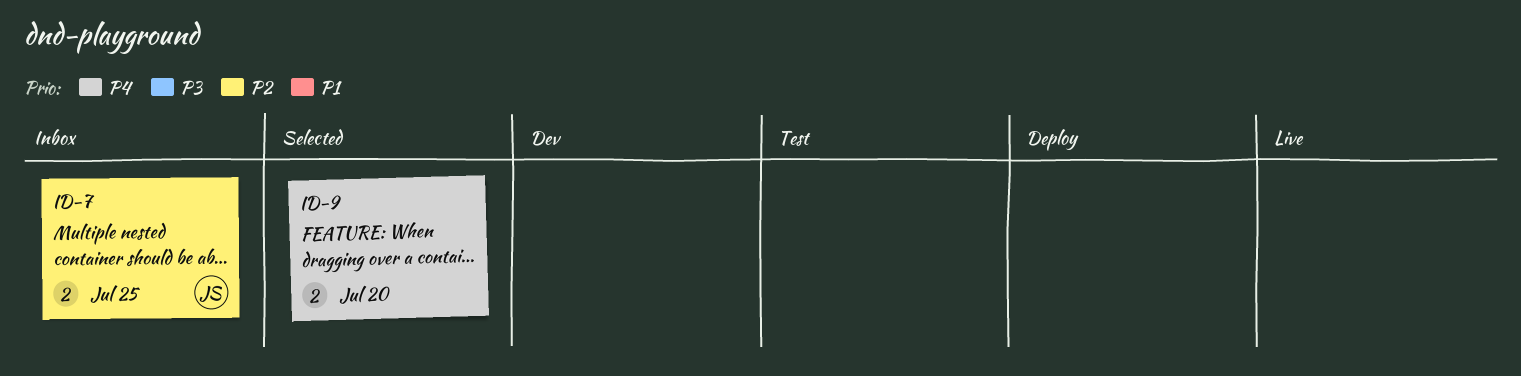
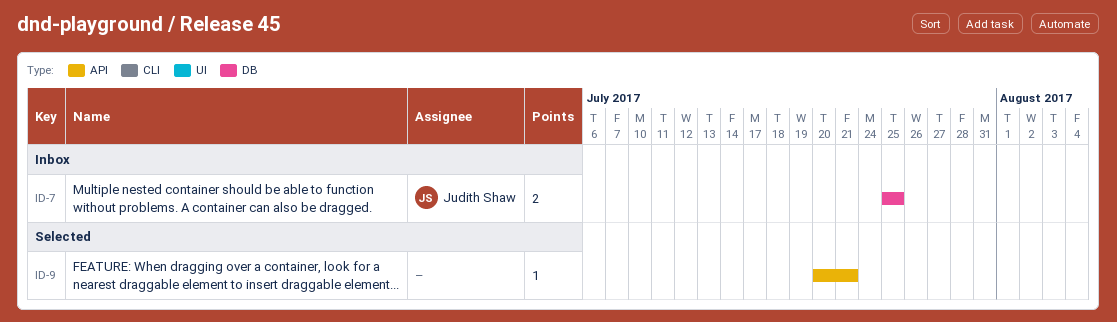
ID-9, estimate: 2 -> 1
ID-9, due: Jul 20 -> Jul 21

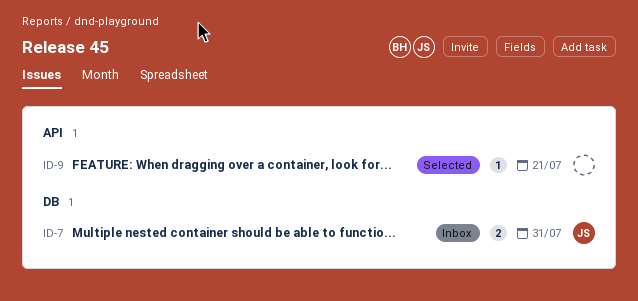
ID-7, due: Jul 25 -> Jul 31

